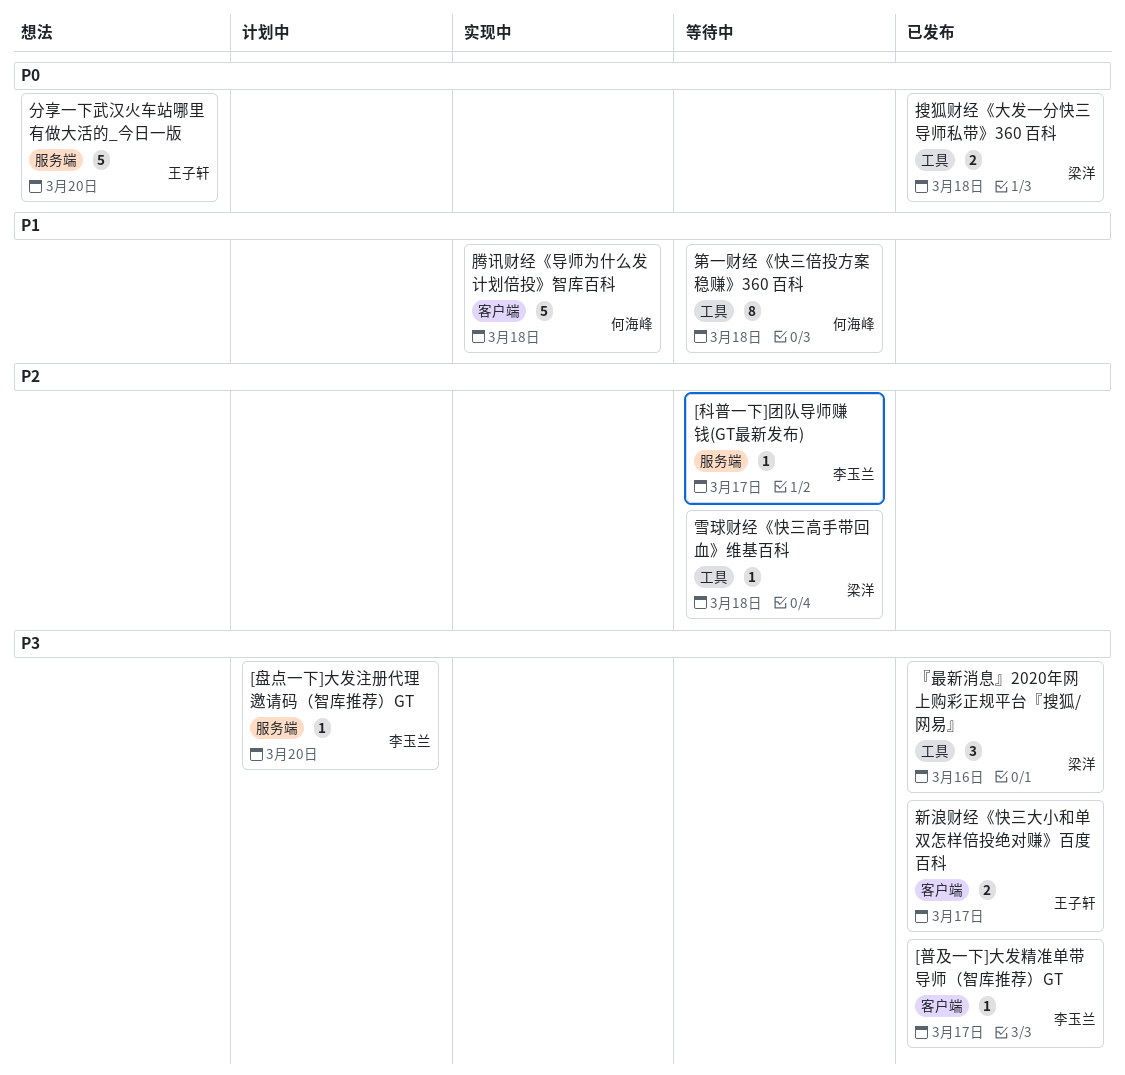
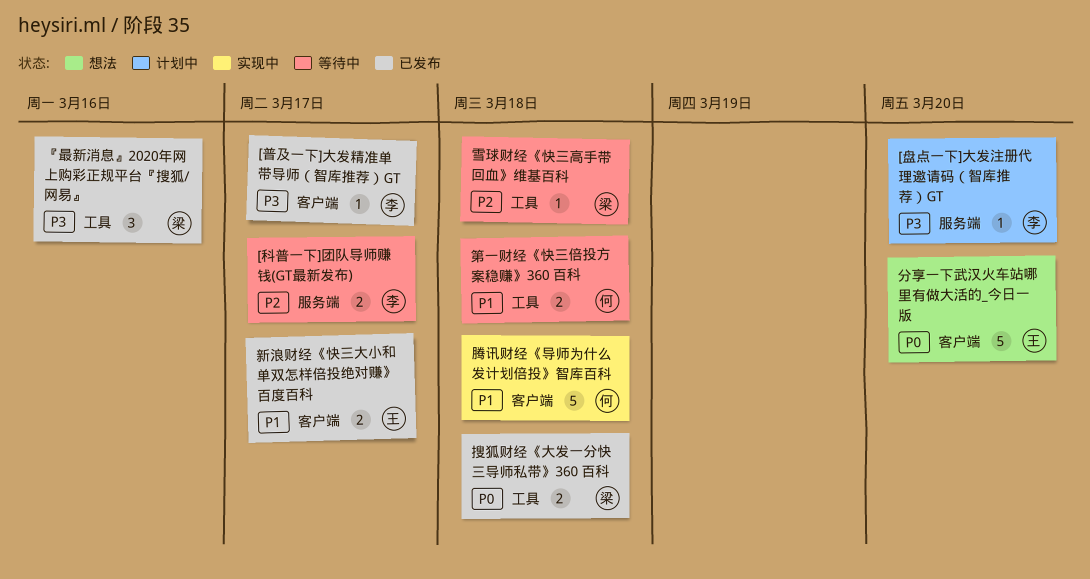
[科普一下]团队导师赚钱(GT最新发布), estimate: 1 -> 2
分享一下武汉火车站哪里有做大活的_今日一版, label: 服务端 -> 客户端
新浪财经《快三大小和单双怎样倍投绝对赚》百度百科, priority: P3 -> P1
第一财经《快三倍投方案稳赚》360 百科, estimate: 8 -> 2

